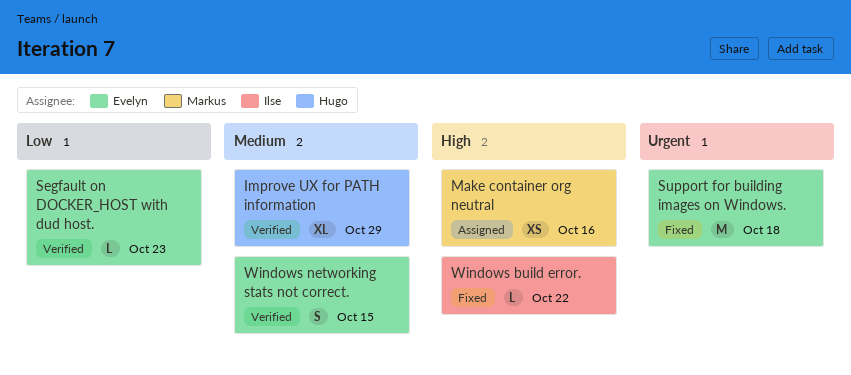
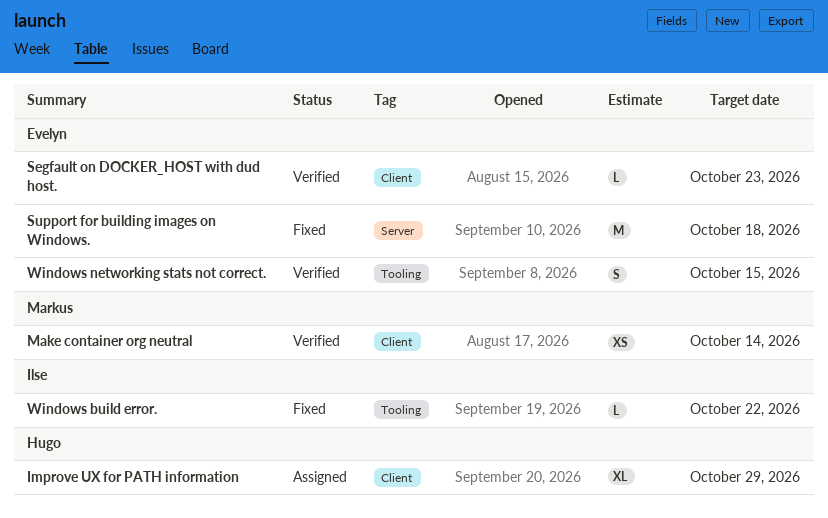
Improve UX for PATH information, status: Verified -> Assigned
Make container org neutral, status: Assigned -> Verified
Make container org neutral, due: Oct 16 -> Oct 14

